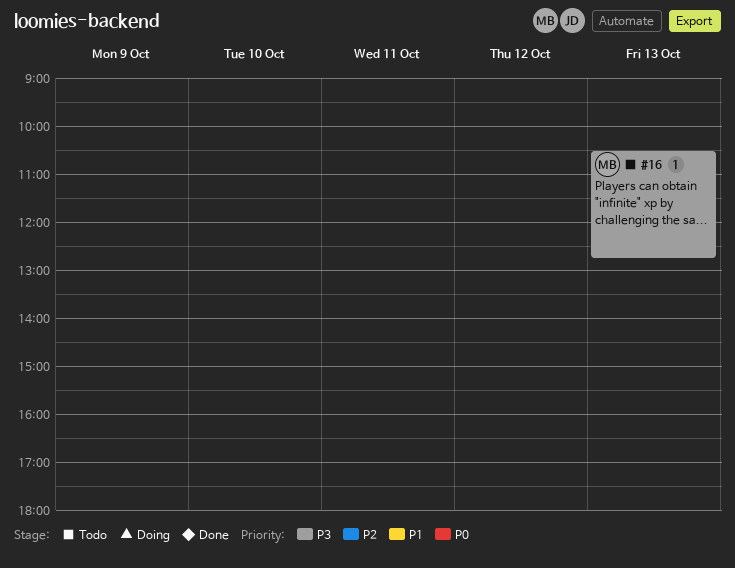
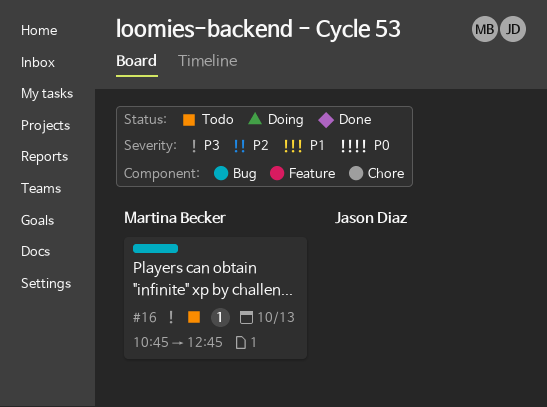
#16, begins: 10:30 -> 10:45

